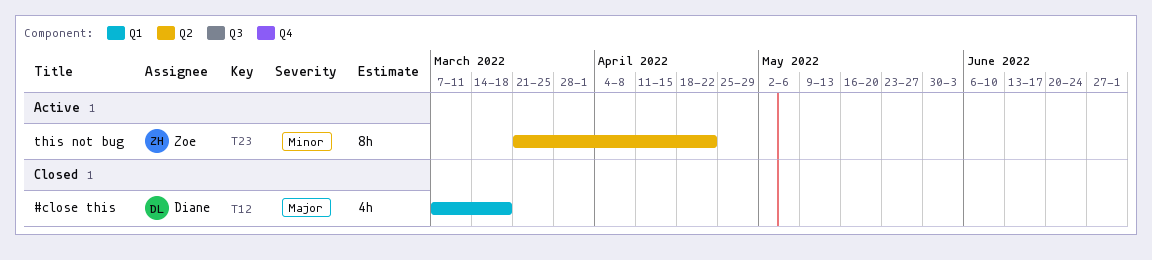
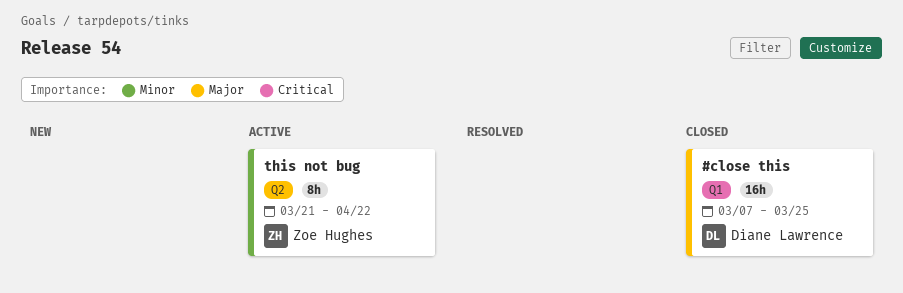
#close this, estimate: 4h -> 16h
#close this, due: Mar 18 -> Mar 25

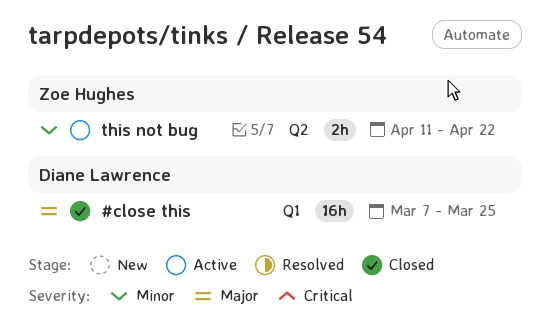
this not bug, estimate: 8h -> 2h
this not bug, start: Mar 21 -> Apr 11

